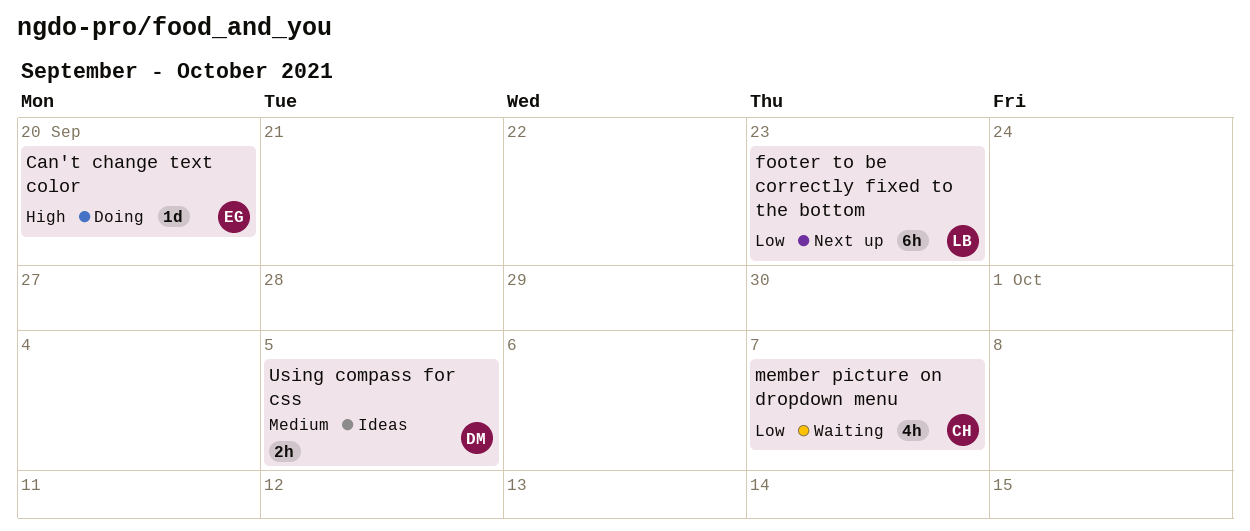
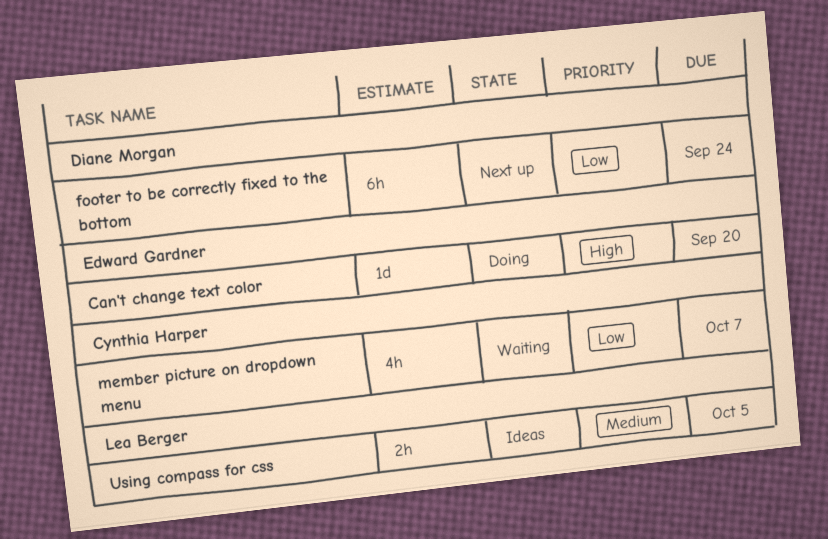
footer to be correctly fixed to the bottom, owner: Lea Berger -> Diane Morgan
footer to be correctly fixed to the bottom, due: Sep 23 -> Sep 24
Using compass for css, owner: Diane Morgan -> Lea Berger

